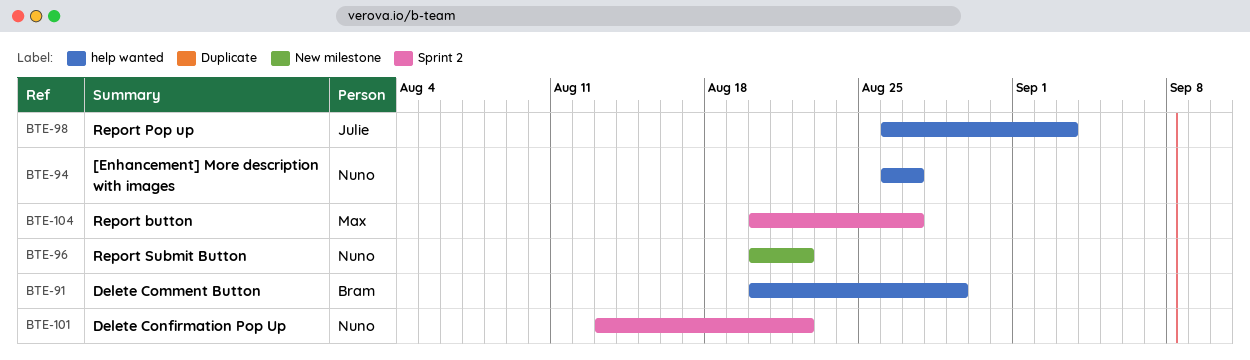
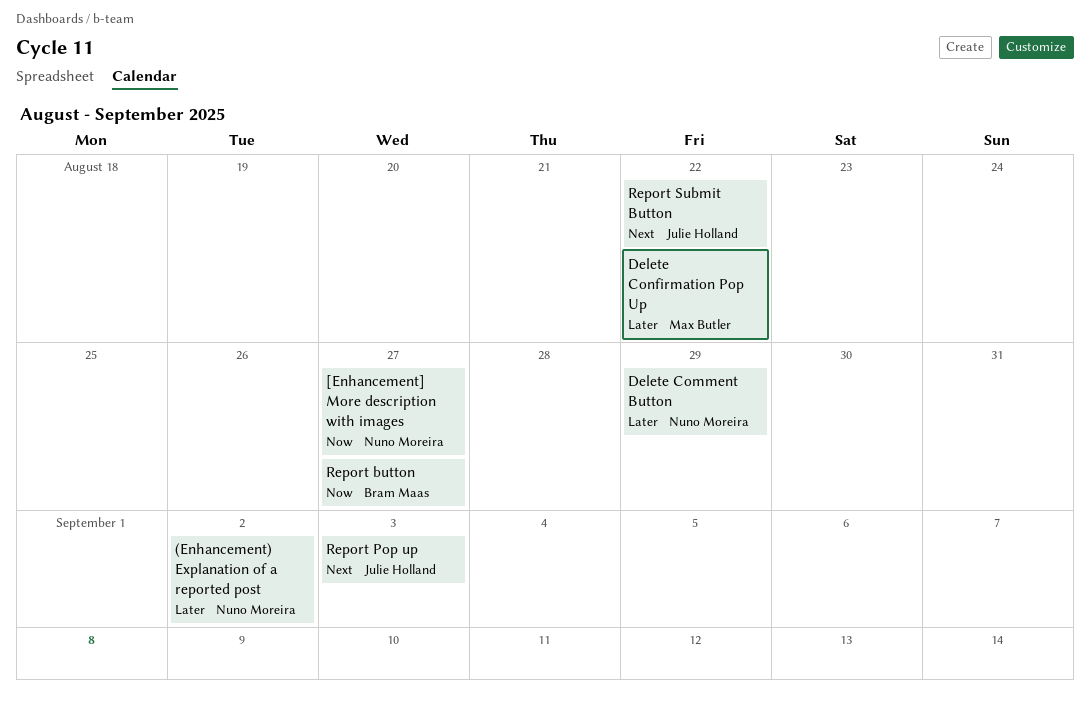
(Enhancement) Explanation of a reported post: none -> present
Delete Comment Button, owner: Bram Maas -> Nuno Moreira
Delete Confirmation Pop Up, owner: Nuno Moreira -> Max Butler
Report button, owner: Max Butler -> Bram Maas
Report Submit Button, owner: Nuno Moreira -> Julie Holland

